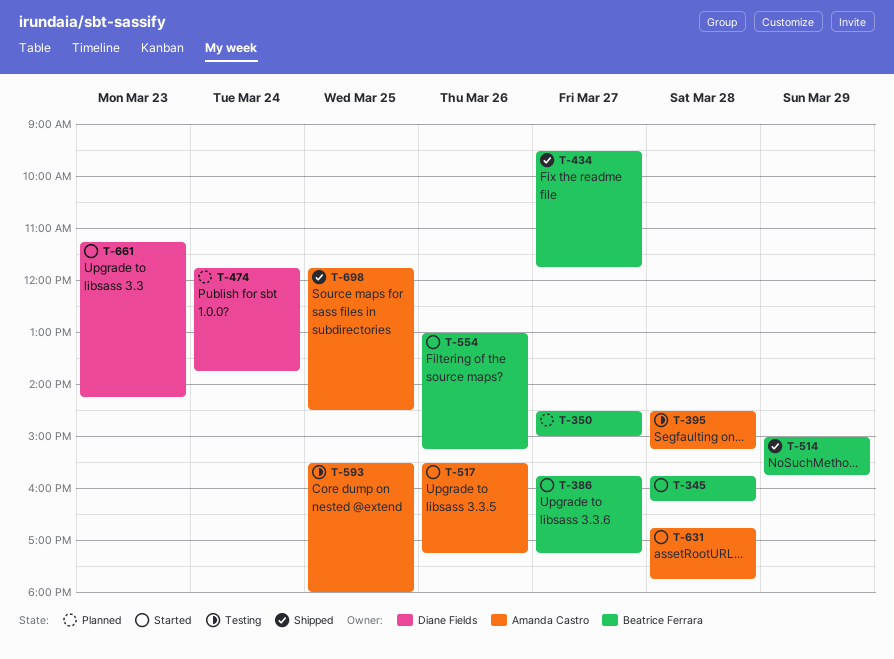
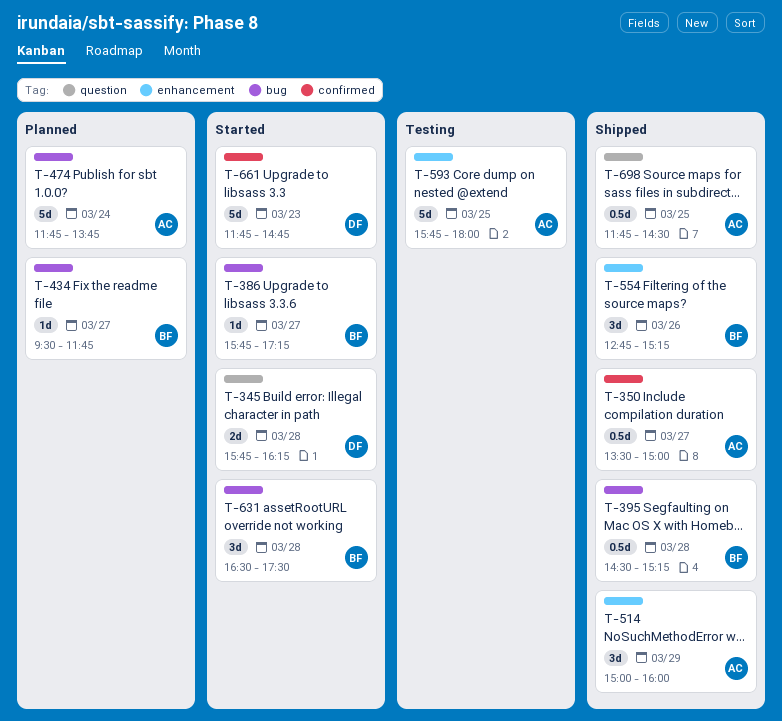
T-345, owner: Beatrice Ferrara -> Diane Fields
T-350, status: Planned -> Shipped
T-350, owner: Beatrice Ferrara -> Amanda Castro
T-350, begins: 14:30 -> 13:30
T-395, status: Testing -> Shipped
T-395, owner: Amanda Castro -> Beatrice Ferrara
T-434, status: Shipped -> Planned
T-474, owner: Diane Fields -> Amanda Castro
T-514, owner: Beatrice Ferrara -> Amanda Castro
T-514, ends: 15:45 -> 16:00
T-517: present -> none
T-554, status: Started -> Shipped
T-554, begins: 13:00 -> 12:45
T-593, begins: 15:30 -> 15:45
T-631, owner: Amanda Castro -> Beatrice Ferrara
T-631, begins: 16:45 -> 16:30
T-631, ends: 17:45 -> 17:30
T-661, begins: 11:15 -> 11:45
T-661, ends: 14:15 -> 14:45

